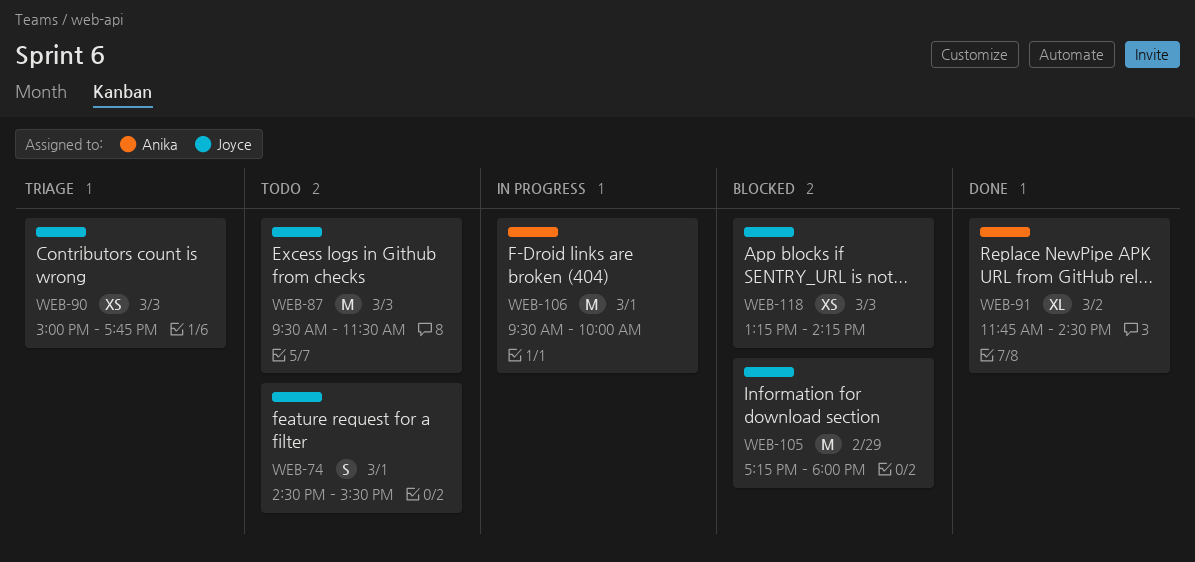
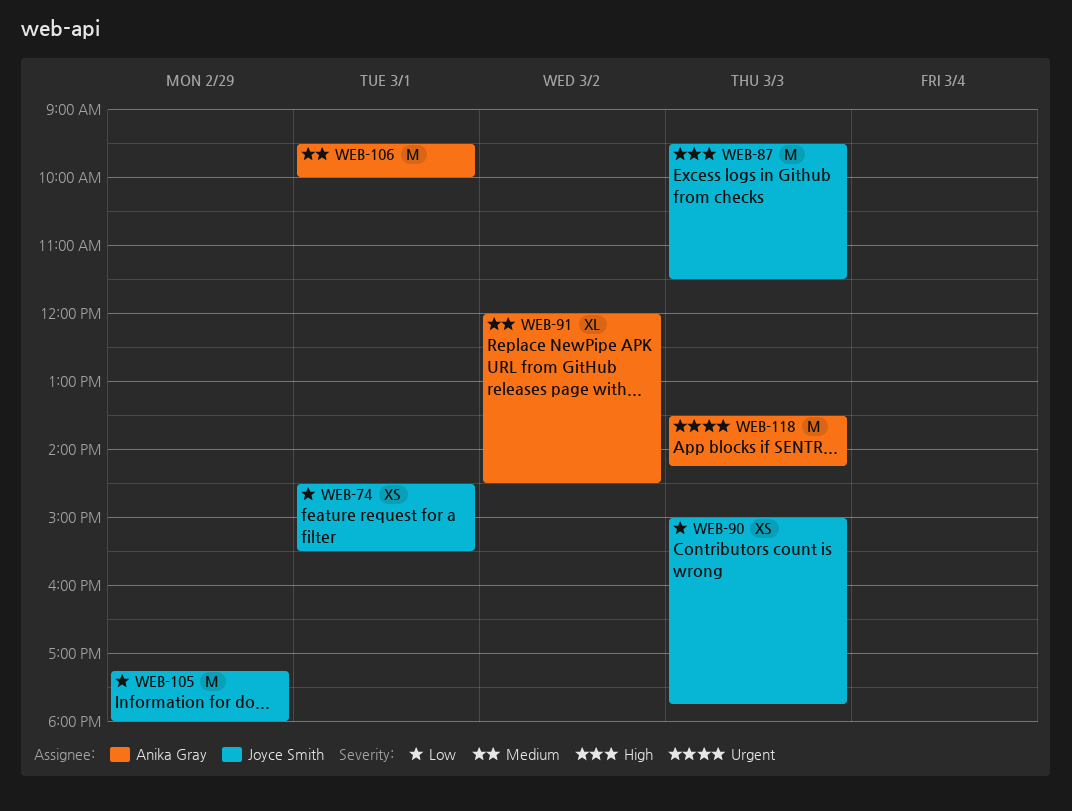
WEB-74, estimate: S -> XS
WEB-91, begins: 11:45 -> 12:00
WEB-118, owner: Joyce Smith -> Anika Gray
WEB-118, estimate: XS -> M
WEB-118, begins: 13:15 -> 13:30

